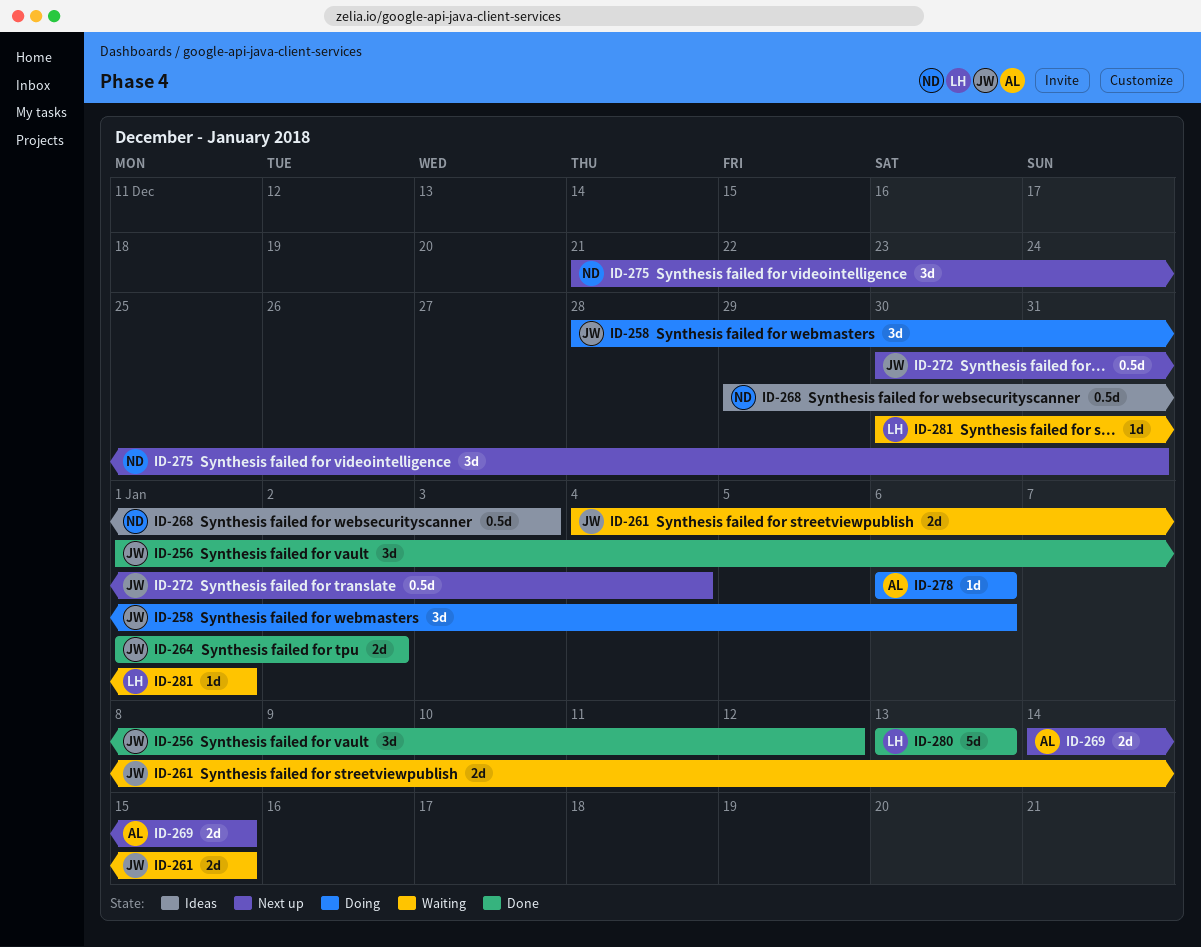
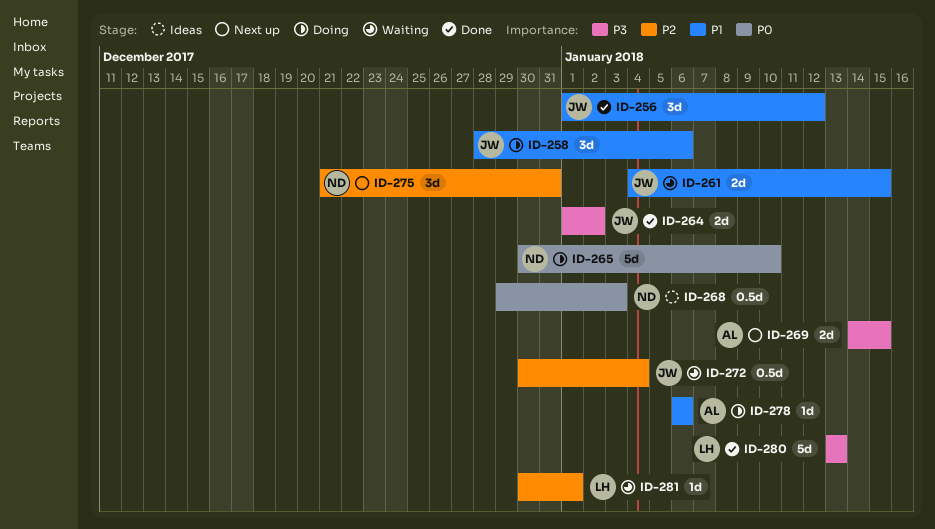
ID-265: none -> present
ID-272, status: Next up -> Waiting

